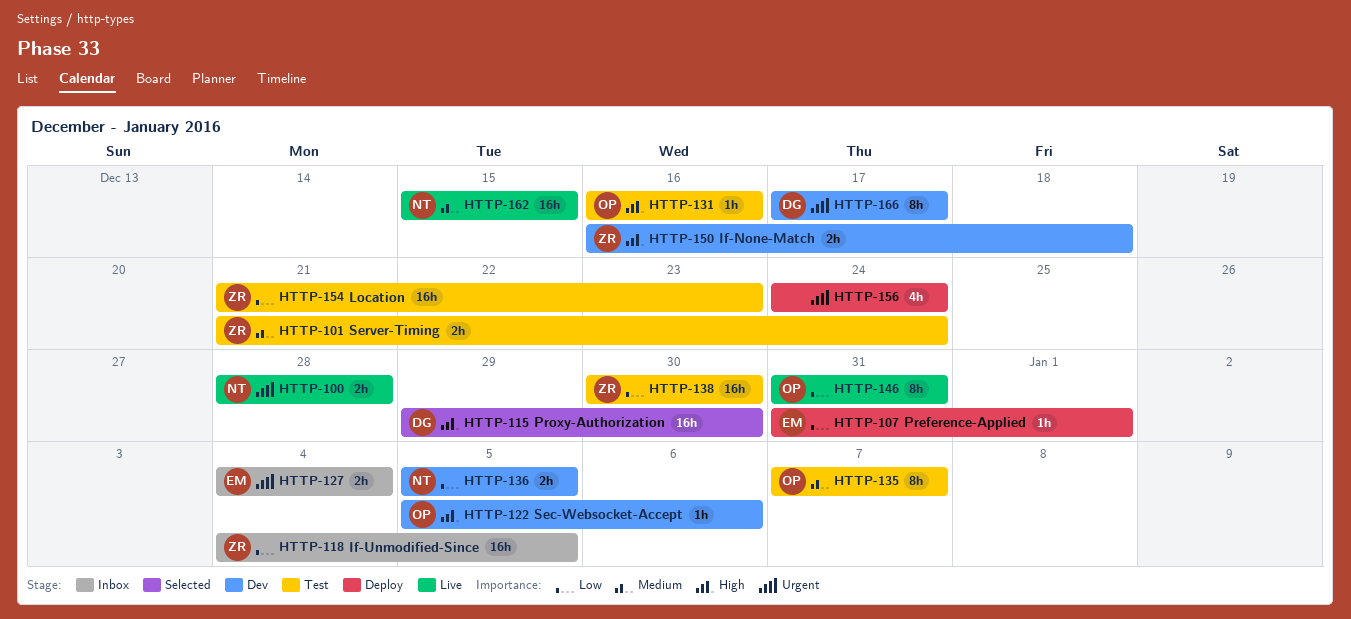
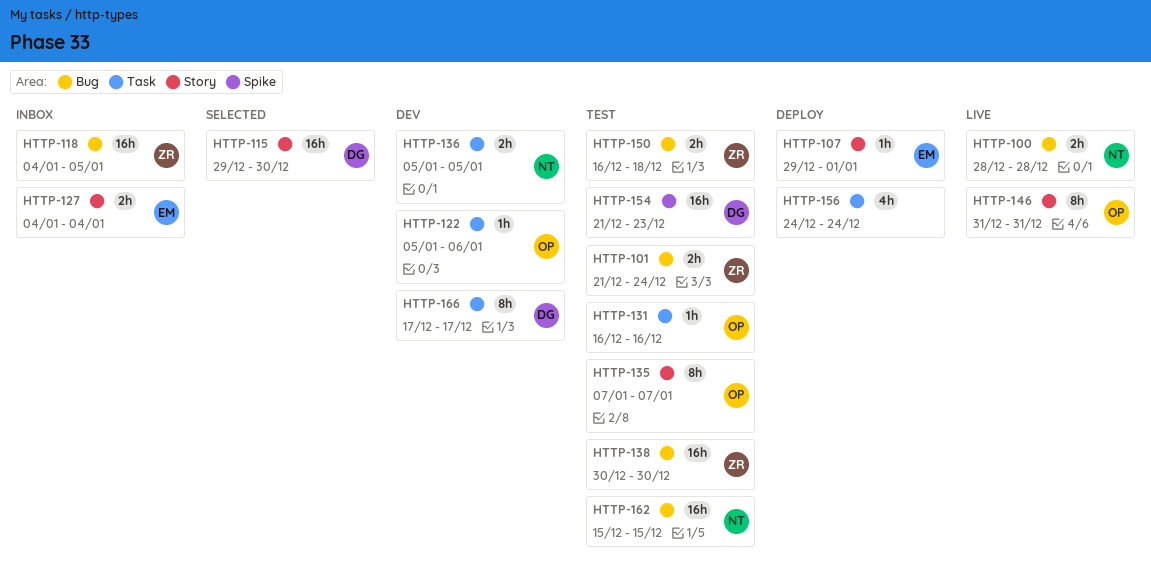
HTTP-107, start: Dec 31 -> Dec 29
HTTP-150, status: Dev -> Test
HTTP-154, owner: ZR -> DG
HTTP-162, status: Live -> Test

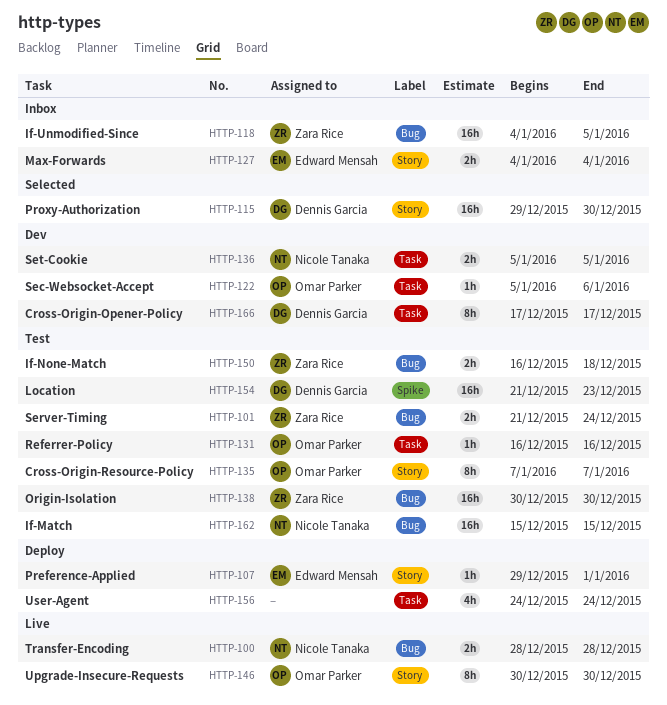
HTTP-146, start: Dec 31 -> Dec 30
HTTP-146, due: Dec 31 -> Dec 30

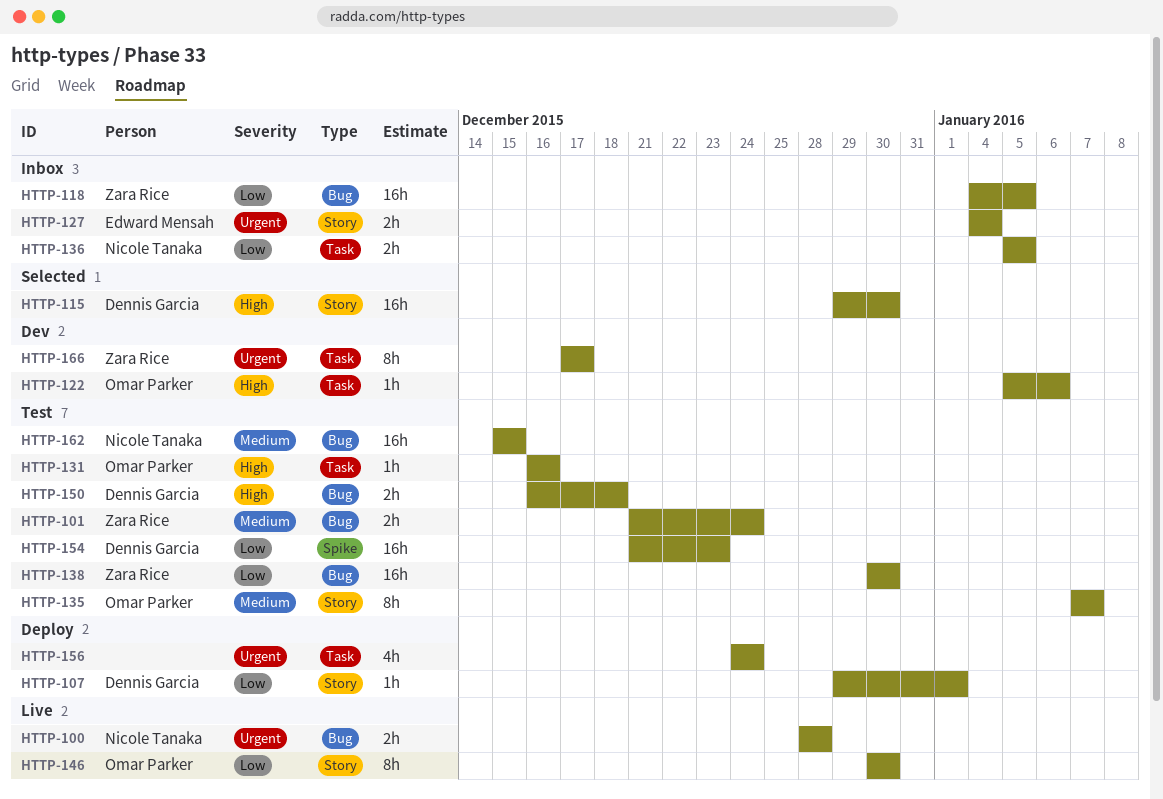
HTTP-107, owner: Edward Mensah -> Dennis Garcia
HTTP-136, status: Dev -> Inbox
HTTP-150, owner: Zara Rice -> Dennis Garcia
HTTP-166, owner: Dennis Garcia -> Zara Rice

